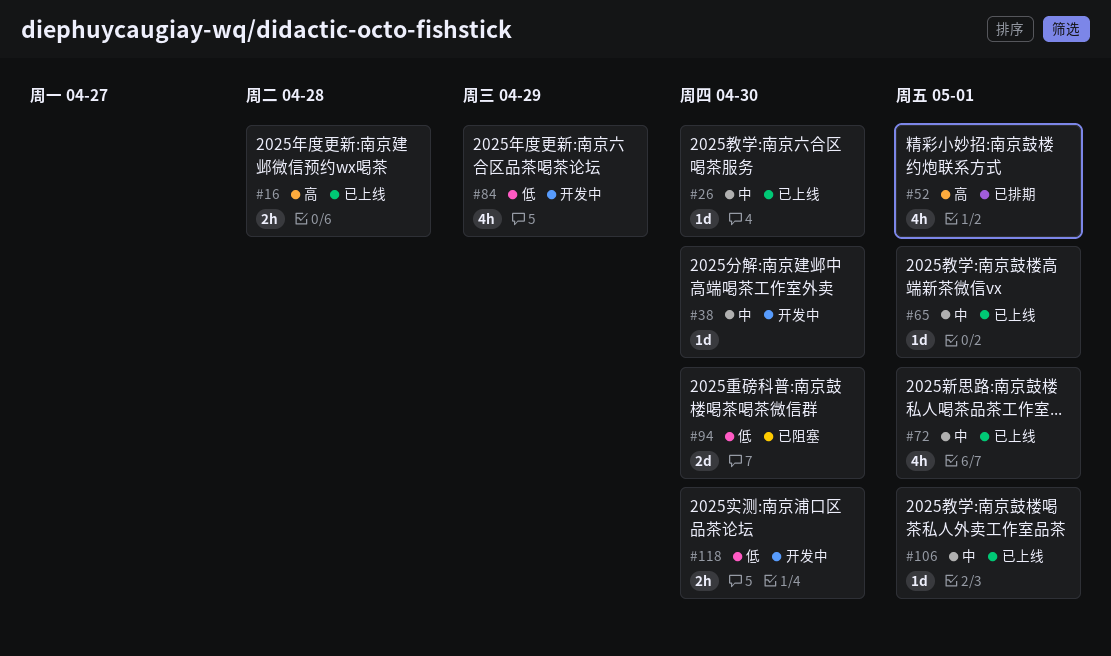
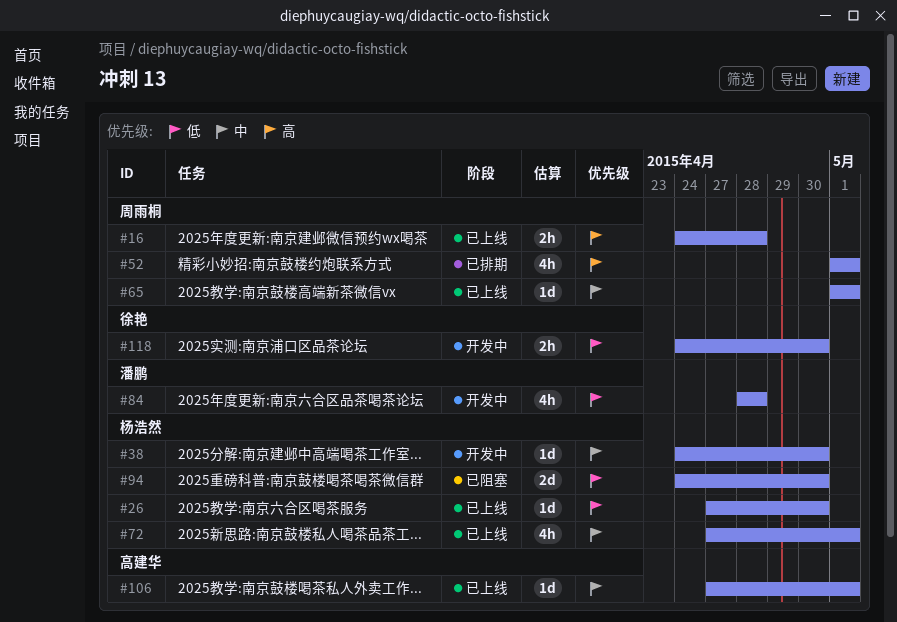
#26, priority: 中 -> 低
#84, due: Apr 29 -> Apr 28

